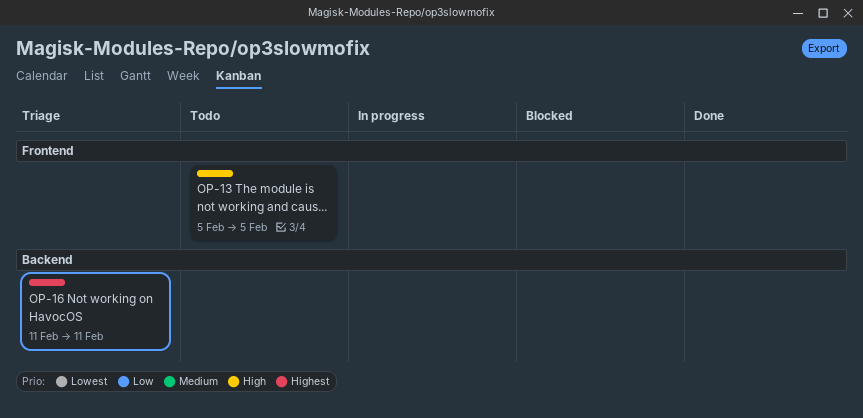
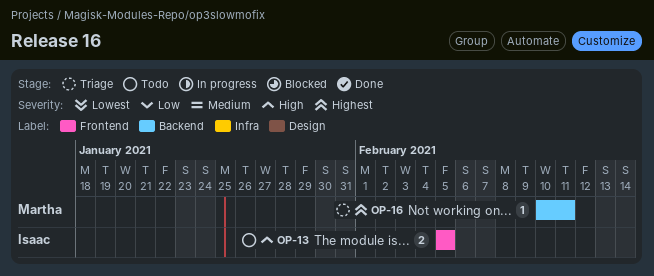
OP-16, start: Feb 11 -> Feb 10

